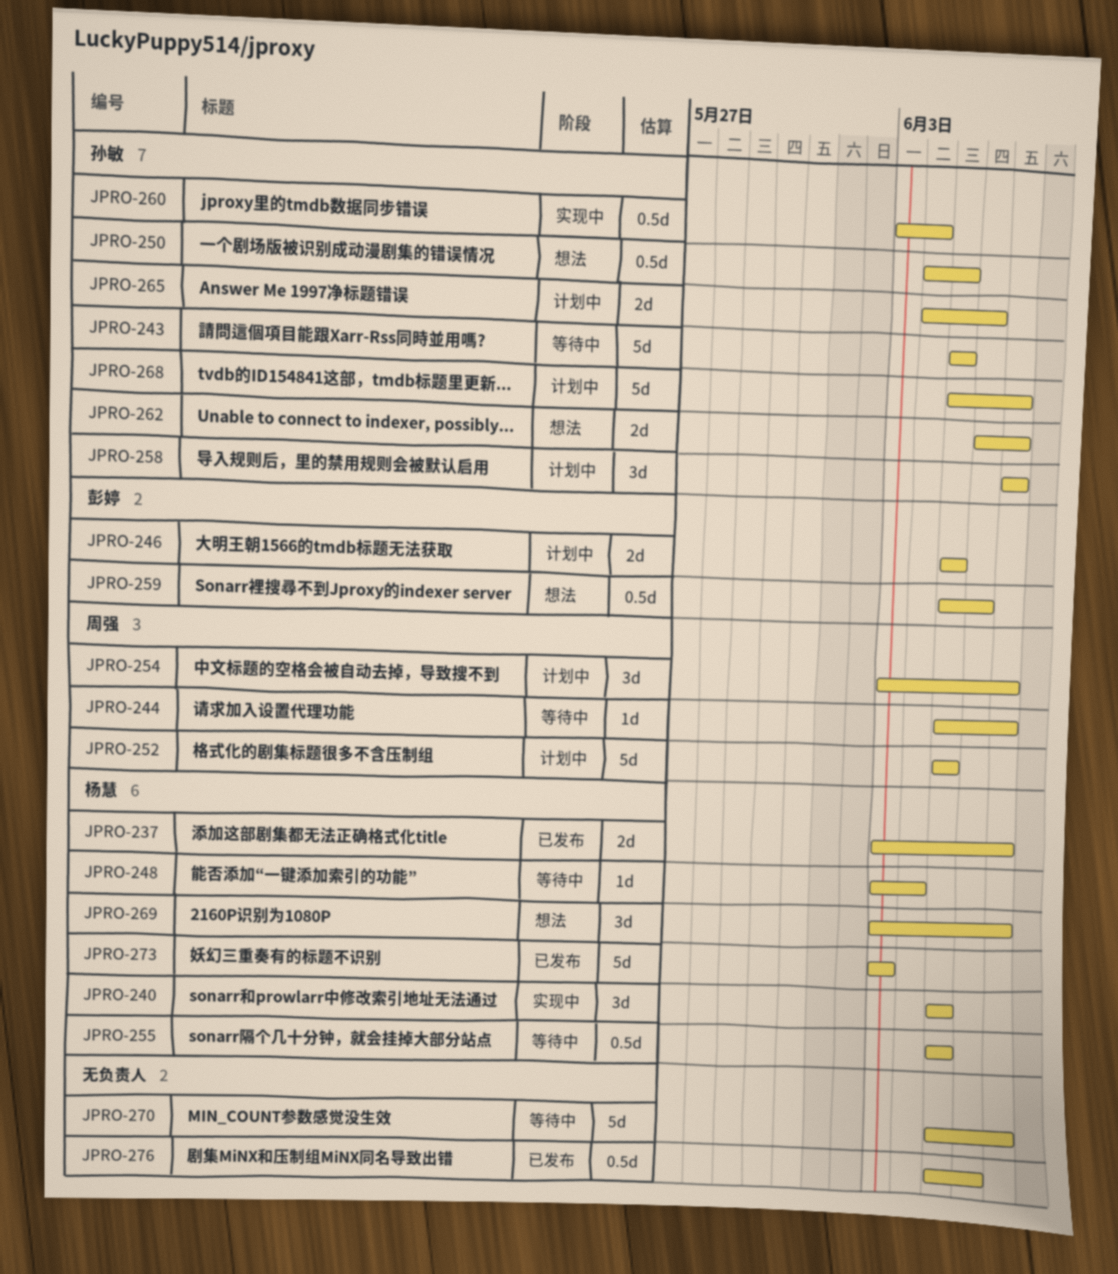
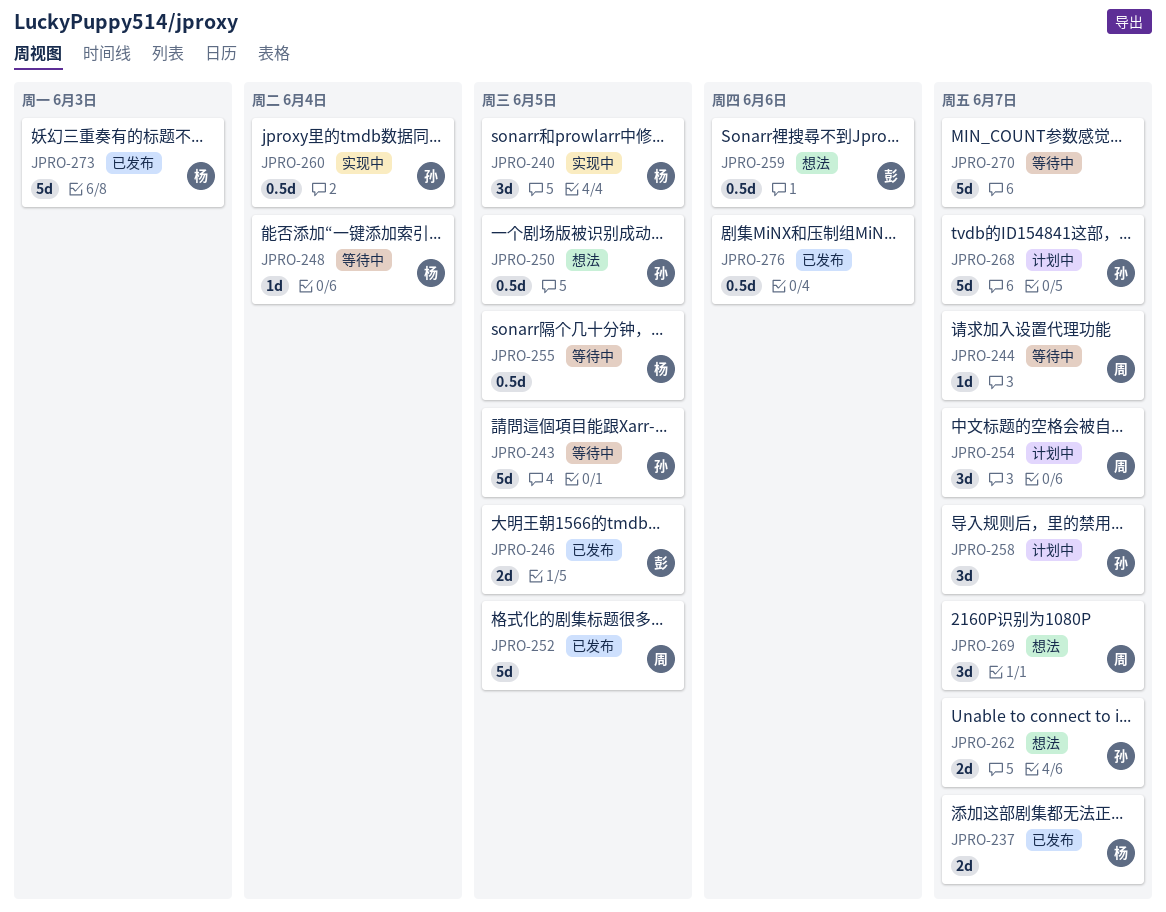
JPRO-246, status: 计划中 -> 已发布
JPRO-252, status: 计划中 -> 已发布
JPRO-265: present -> none
JPRO-269, owner: 杨慧 -> 周强

